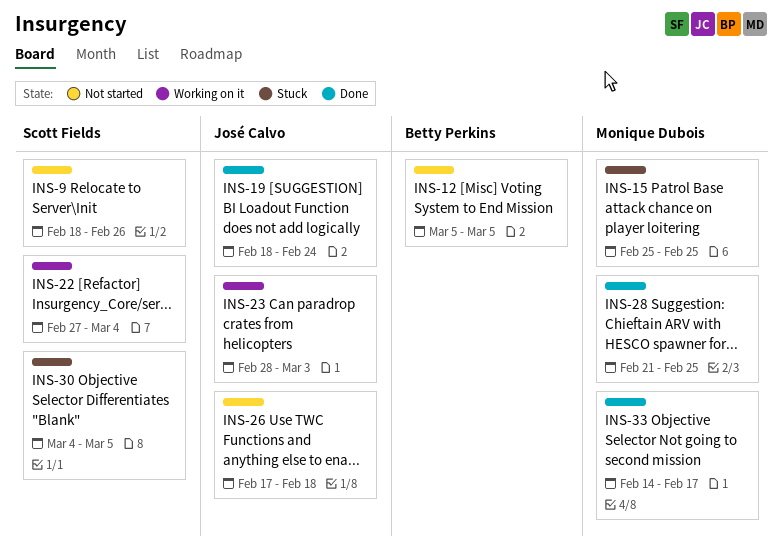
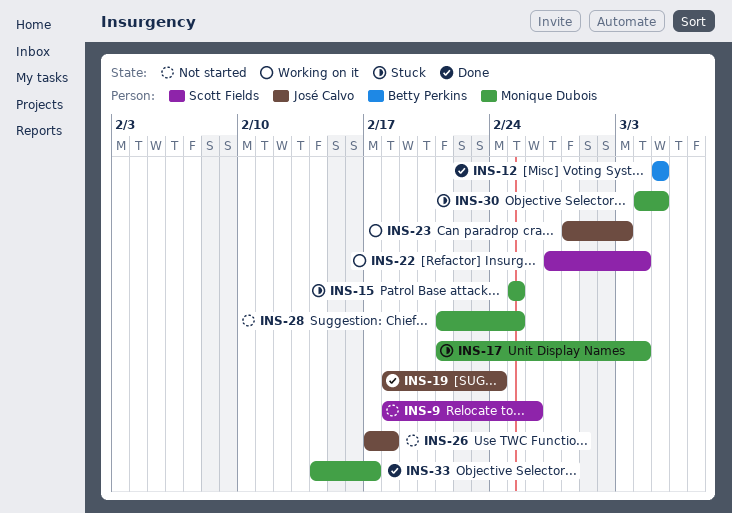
INS-12, status: Not started -> Done
INS-17: none -> present
INS-28, status: Done -> Not started
INS-30, owner: Scott Fields -> Monique Dubois

